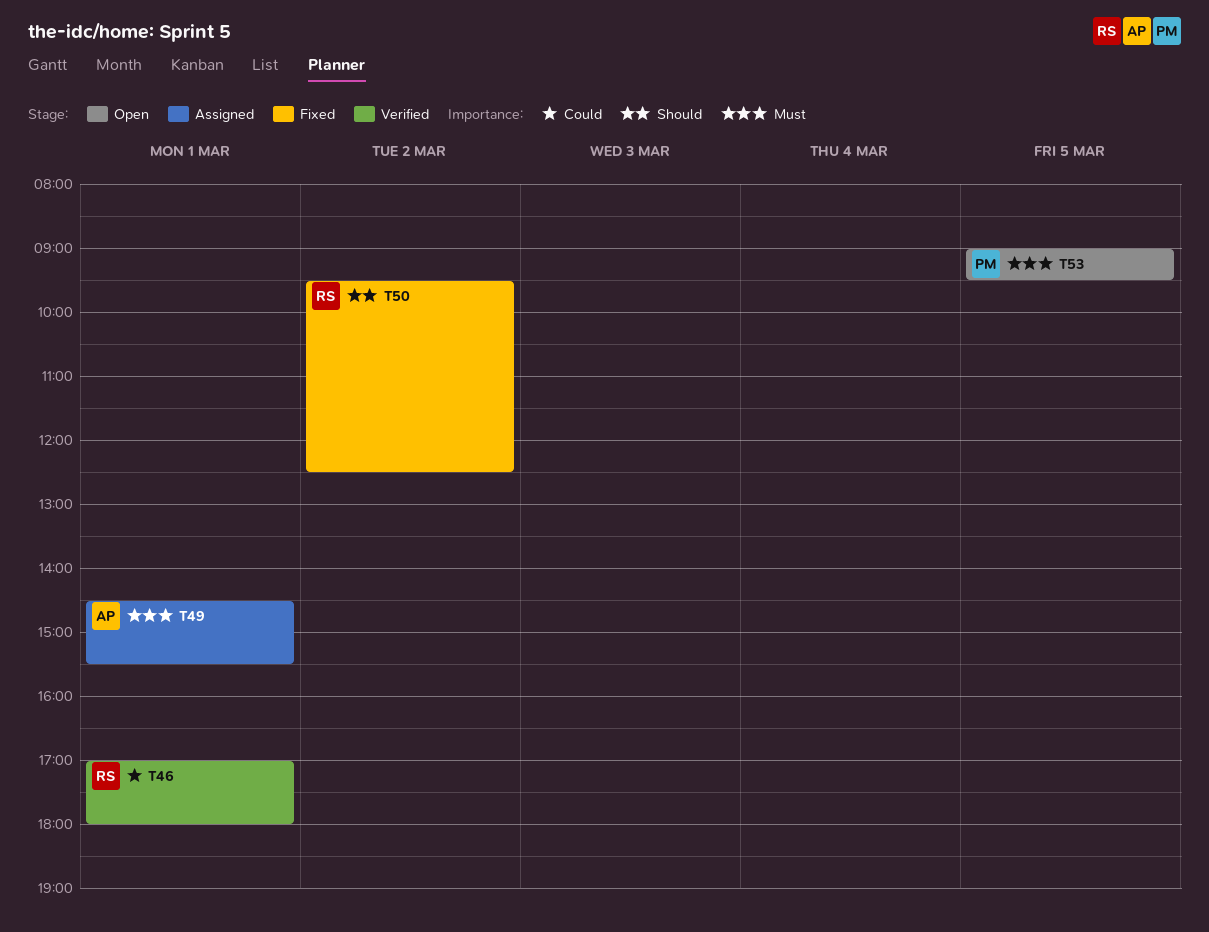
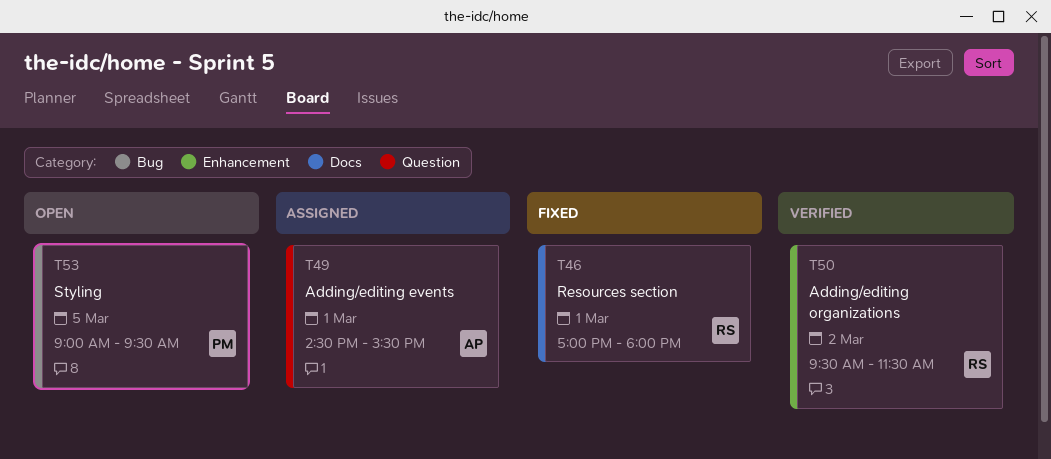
T46, status: Verified -> Fixed
T50, status: Fixed -> Verified
T50, ends: 12:30 -> 11:30

